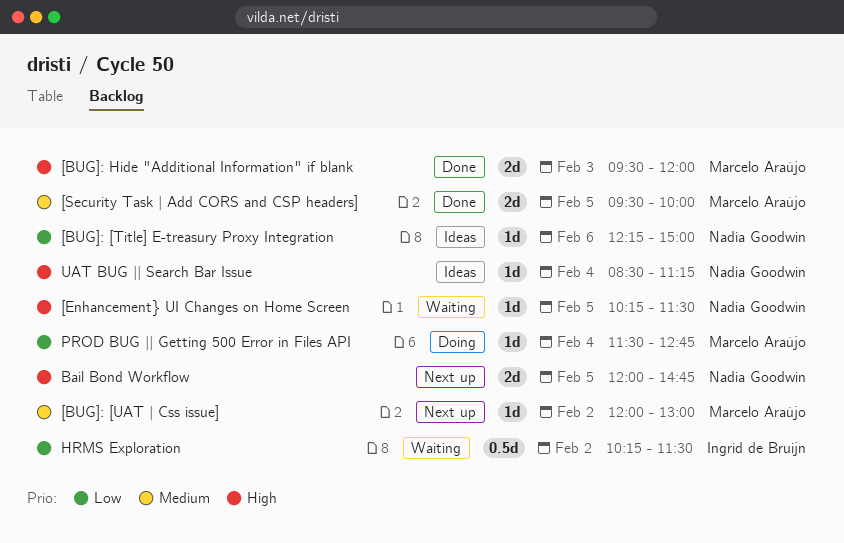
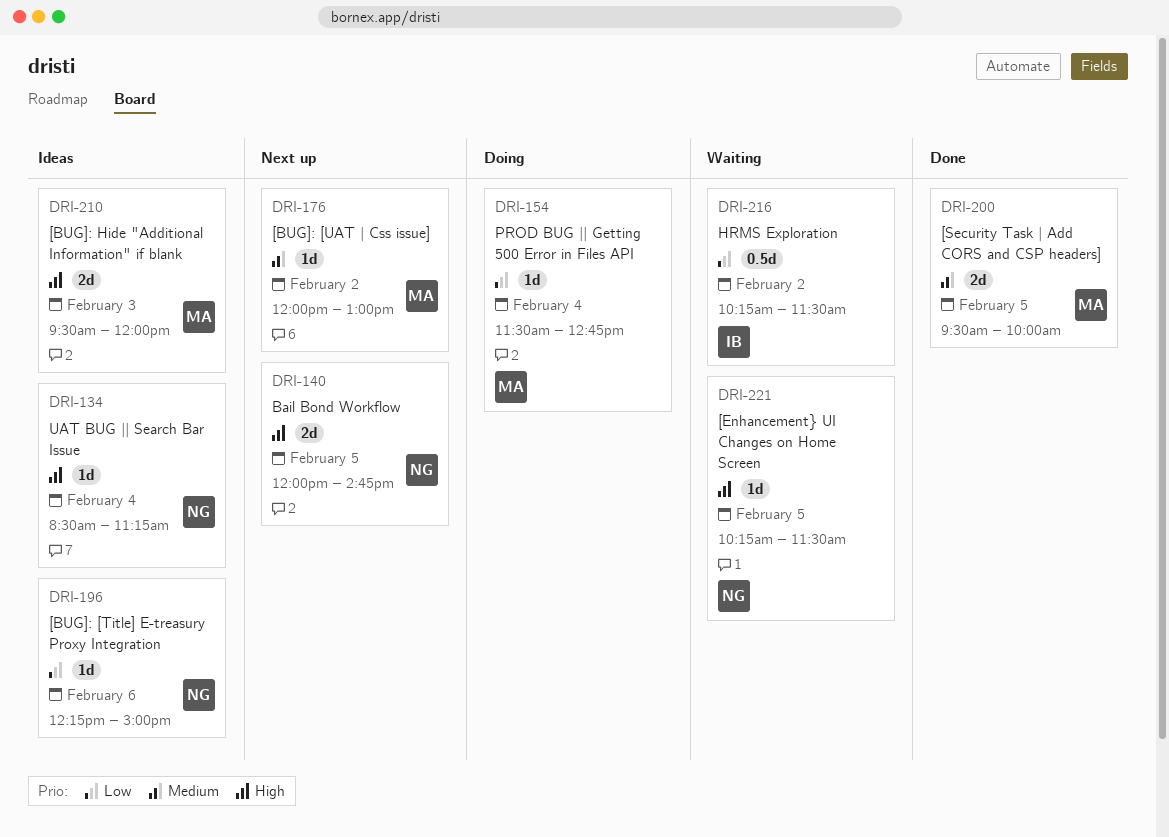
[BUG]: Hide "Additional Information" if blank, status: Done -> Ideas

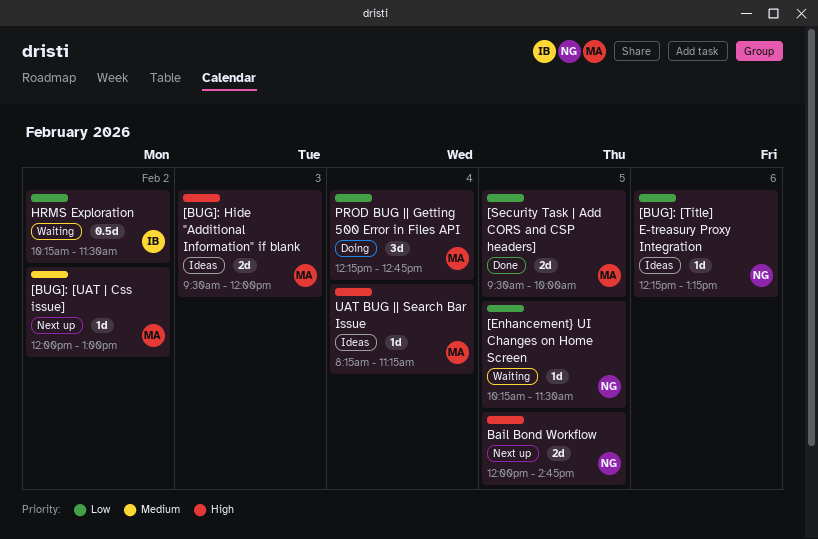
[BUG]: [Title] E-treasury Proxy Integration, ends: 15:00 -> 13:15
[Enhancement} UI Changes on Home Screen, priority: High -> Low
[Security Task | Add CORS and CSP headers], priority: Medium -> Low
PROD BUG || Getting 500 Error in Files API, estimate: 1d -> 3d
PROD BUG || Getting 500 Error in Files API, begins: 11:30 -> 12:15
UAT BUG || Search Bar Issue, owner: NG -> MA
UAT BUG || Search Bar Issue, begins: 08:30 -> 08:15

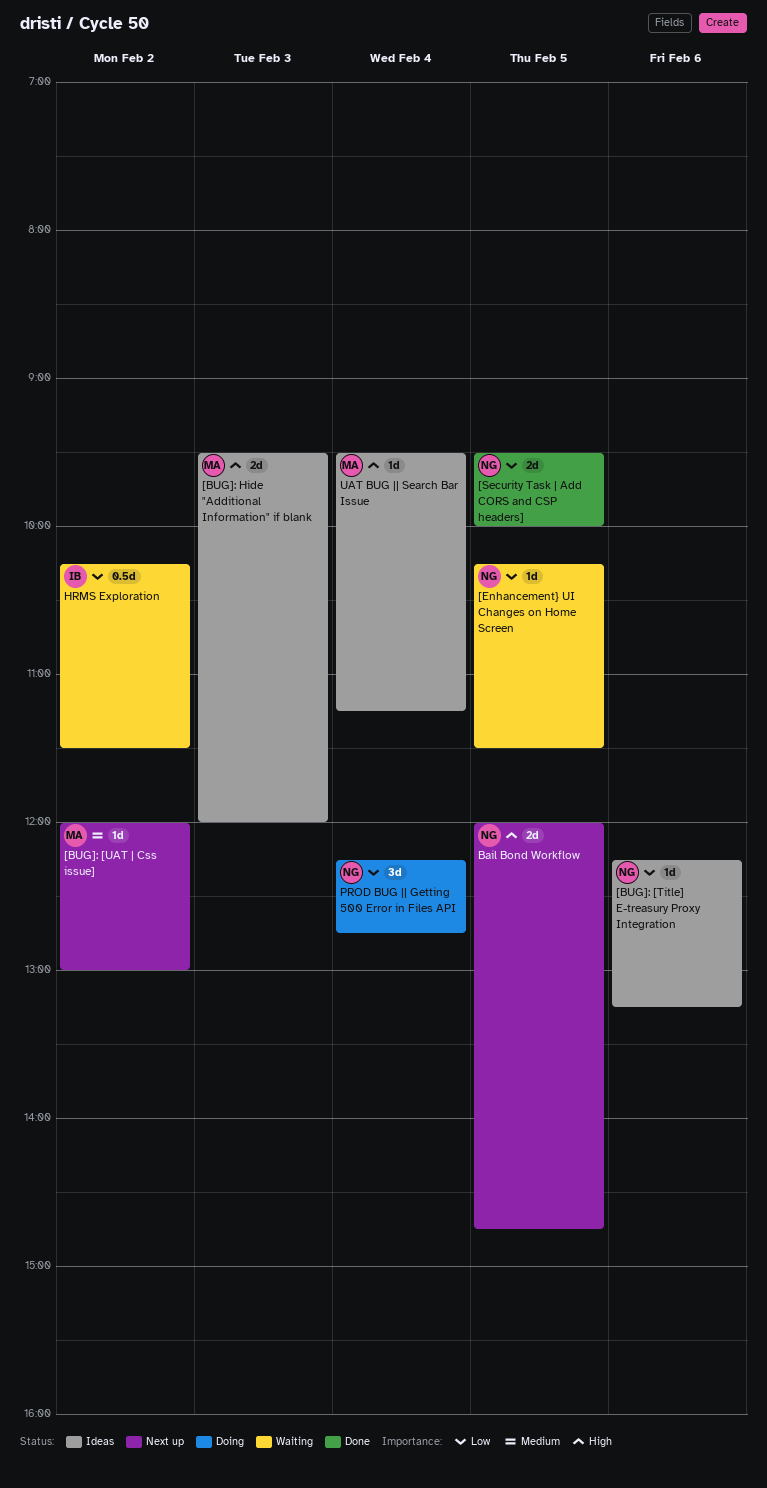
[Security Task | Add CORS and CSP headers], owner: MA -> NG
PROD BUG || Getting 500 Error in Files API, owner: MA -> NG
UAT BUG || Search Bar Issue, begins: 08:15 -> 09:30

